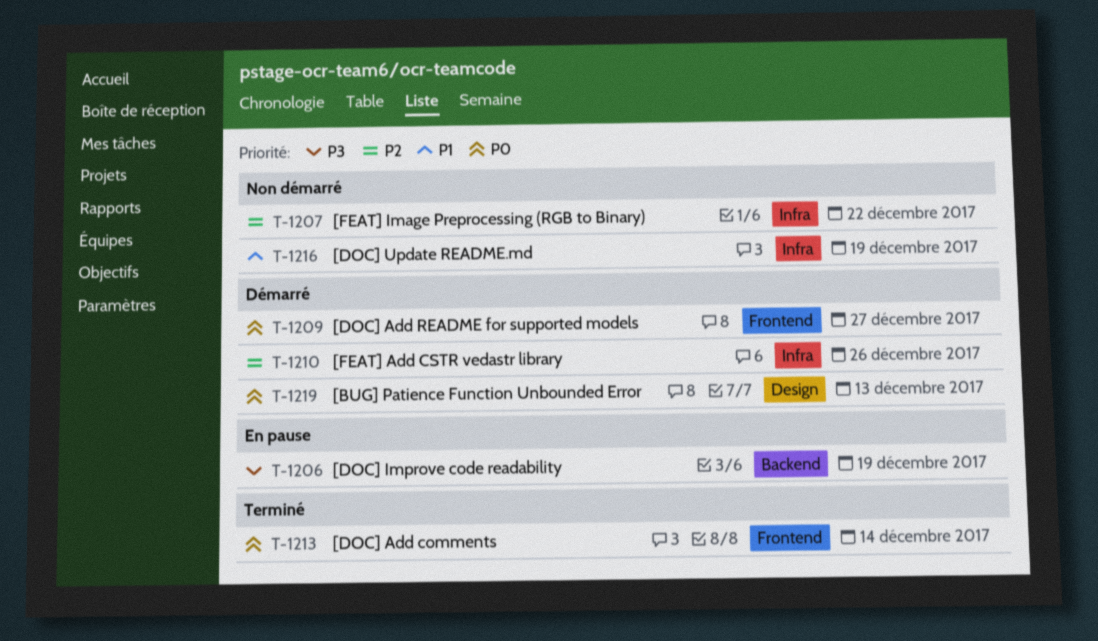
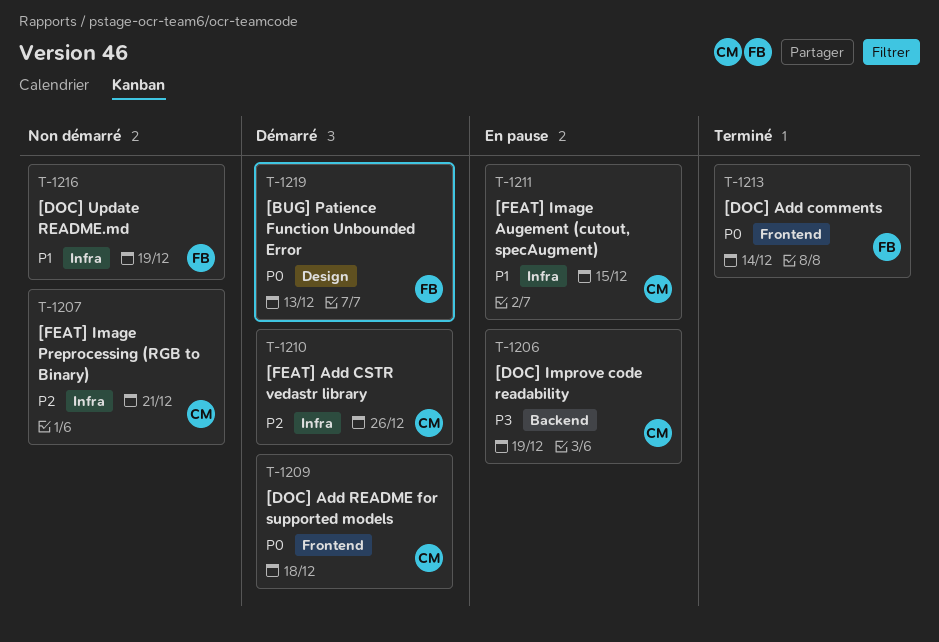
T-1207, due: Dec 22 -> Dec 21
T-1209, due: Dec 27 -> Dec 18
T-1211: none -> present

